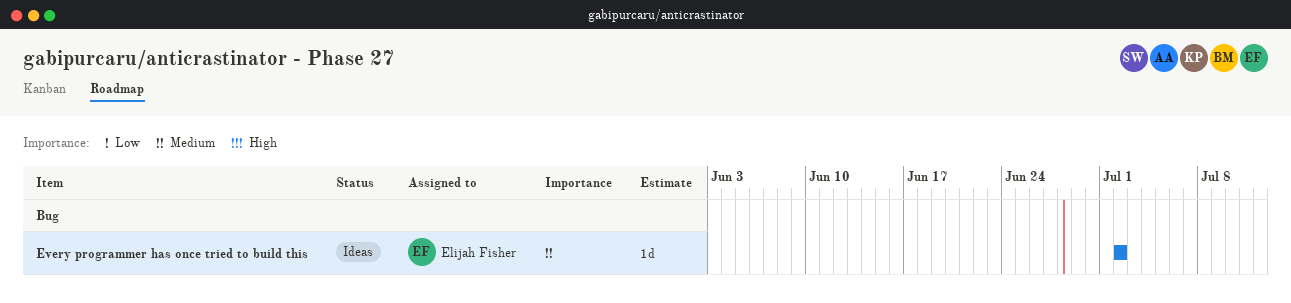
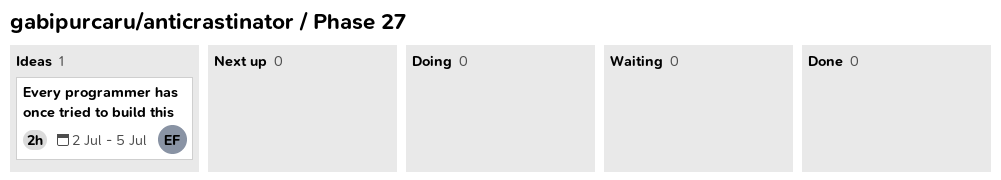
Every programmer has once tried to build this, estimate: 1d -> 2h
Every programmer has once tried to build this, due: Jul 2 -> Jul 5

